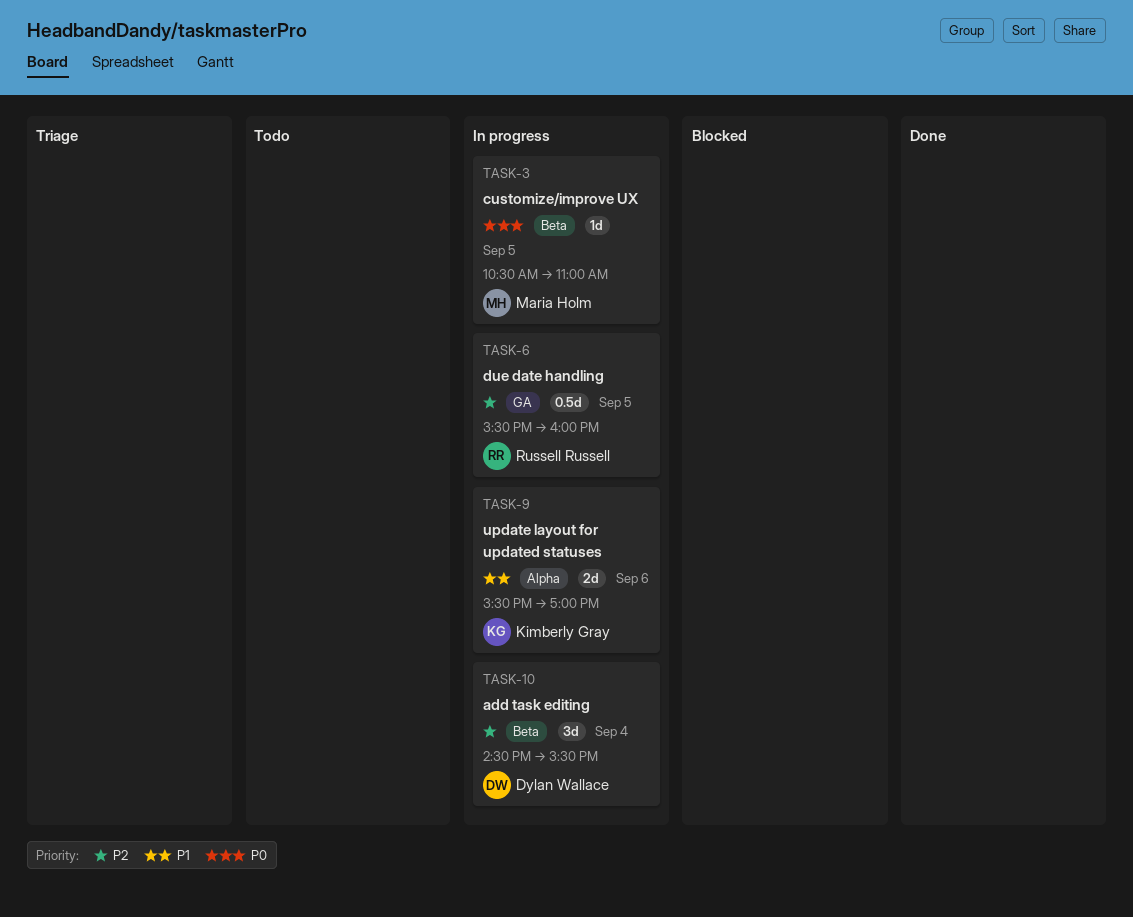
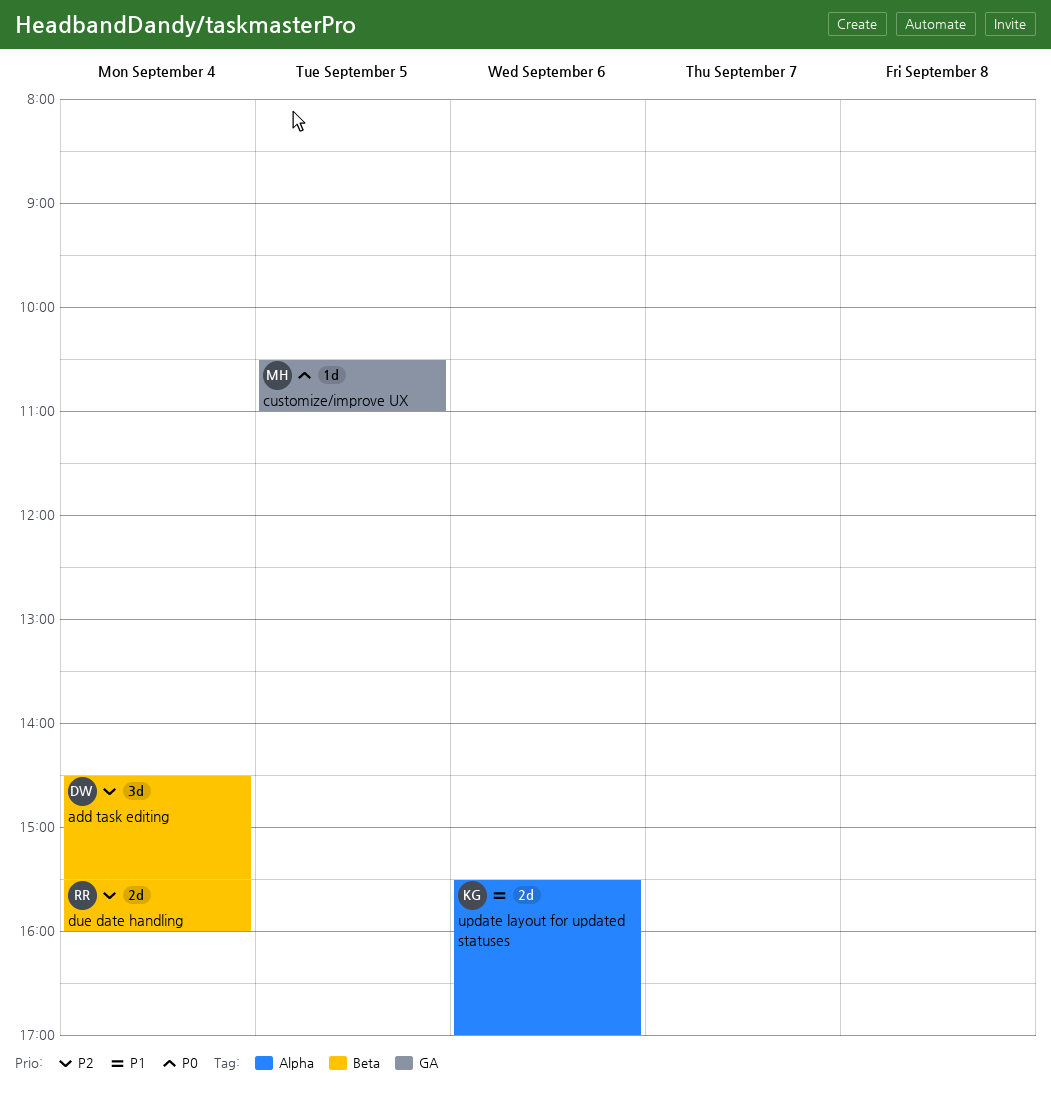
customize/improve UX, label: Beta -> GA
due date handling, label: GA -> Beta
due date handling, estimate: 0.5d -> 2d
due date handling, day: Sep 5 -> Sep 4

